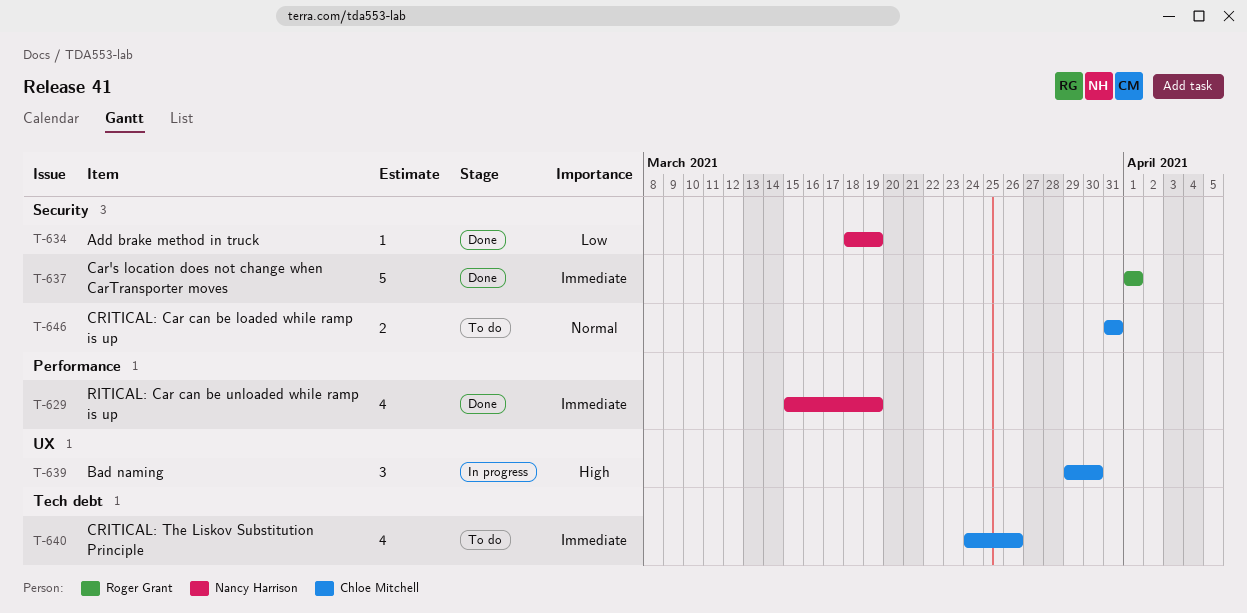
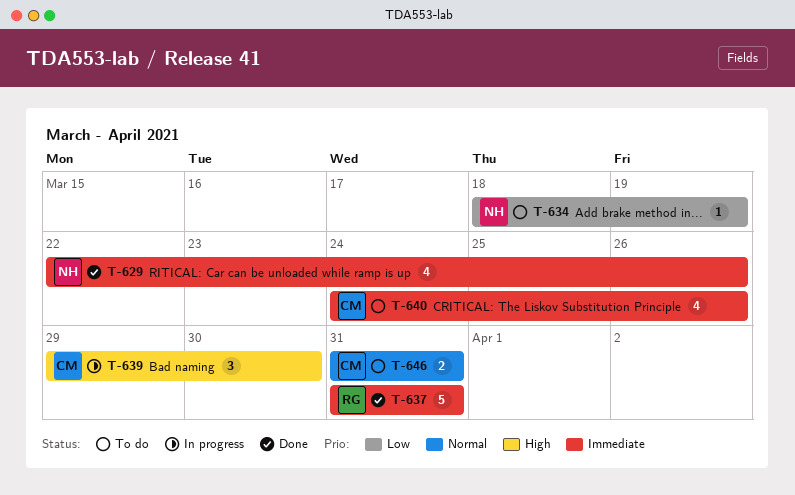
T-629, start: Mar 15 -> Mar 22
T-629, due: Mar 19 -> Mar 26
T-634, status: Done -> To do
T-637, start: Apr 1 -> Mar 31
T-637, due: Apr 1 -> Mar 31

